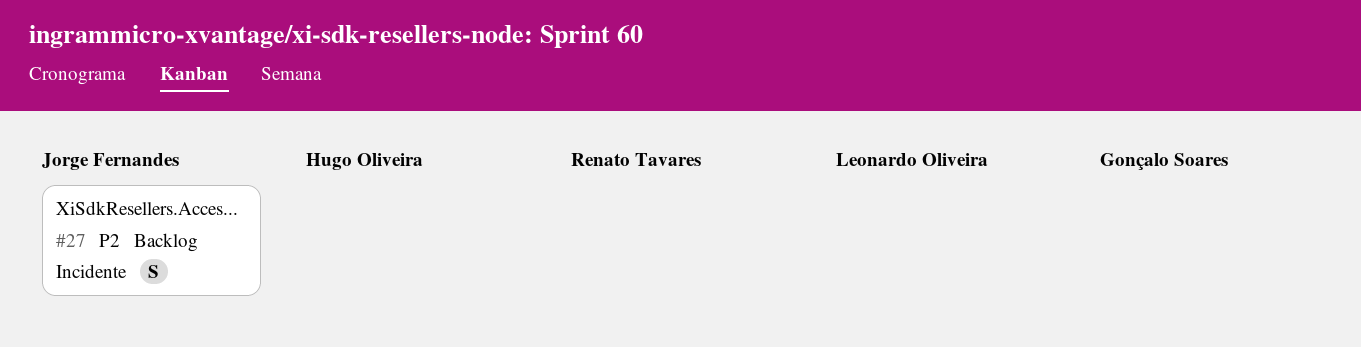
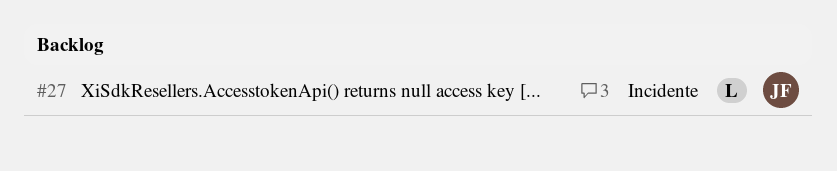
#27, estimate: S -> L

